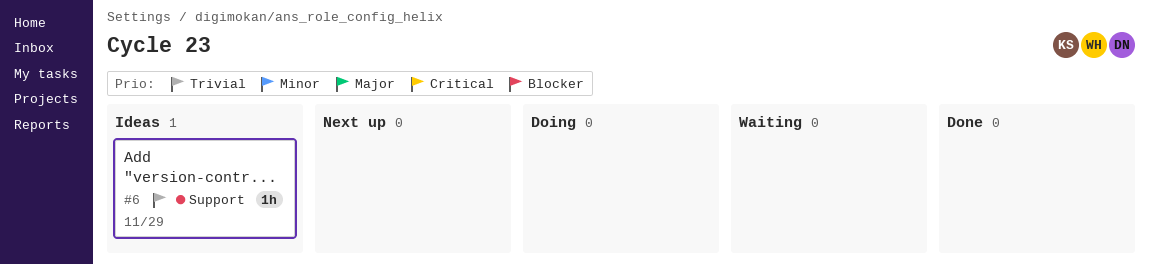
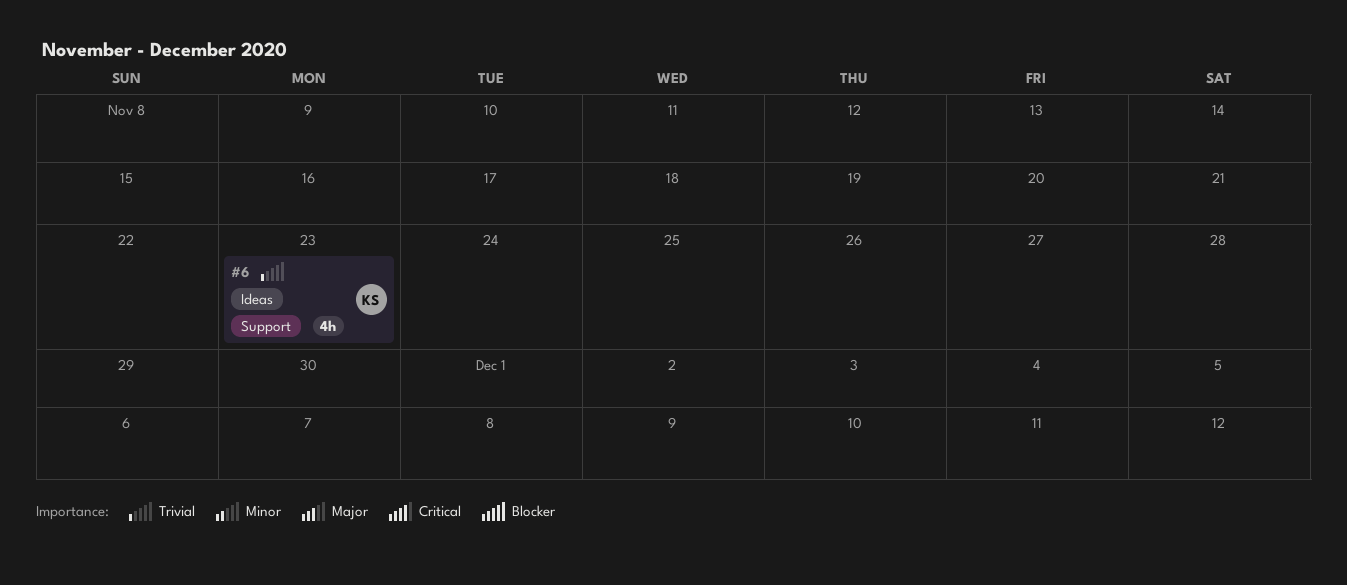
#6, estimate: 1h -> 4h
#6, due: Nov 29 -> Nov 23

